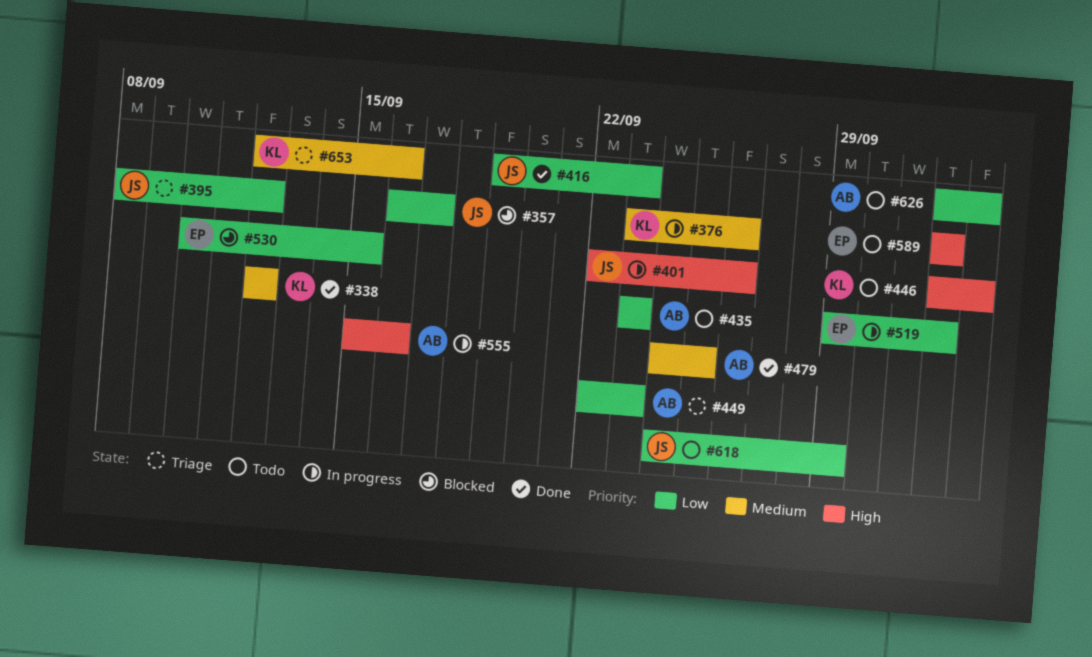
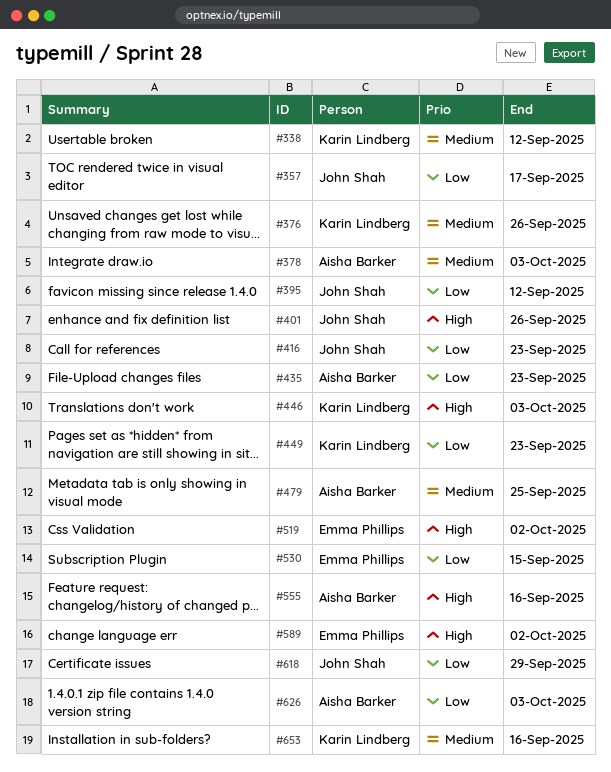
#378: none -> present
#449, owner: Aisha Barker -> Karin Lindberg
#519, priority: Low -> High

